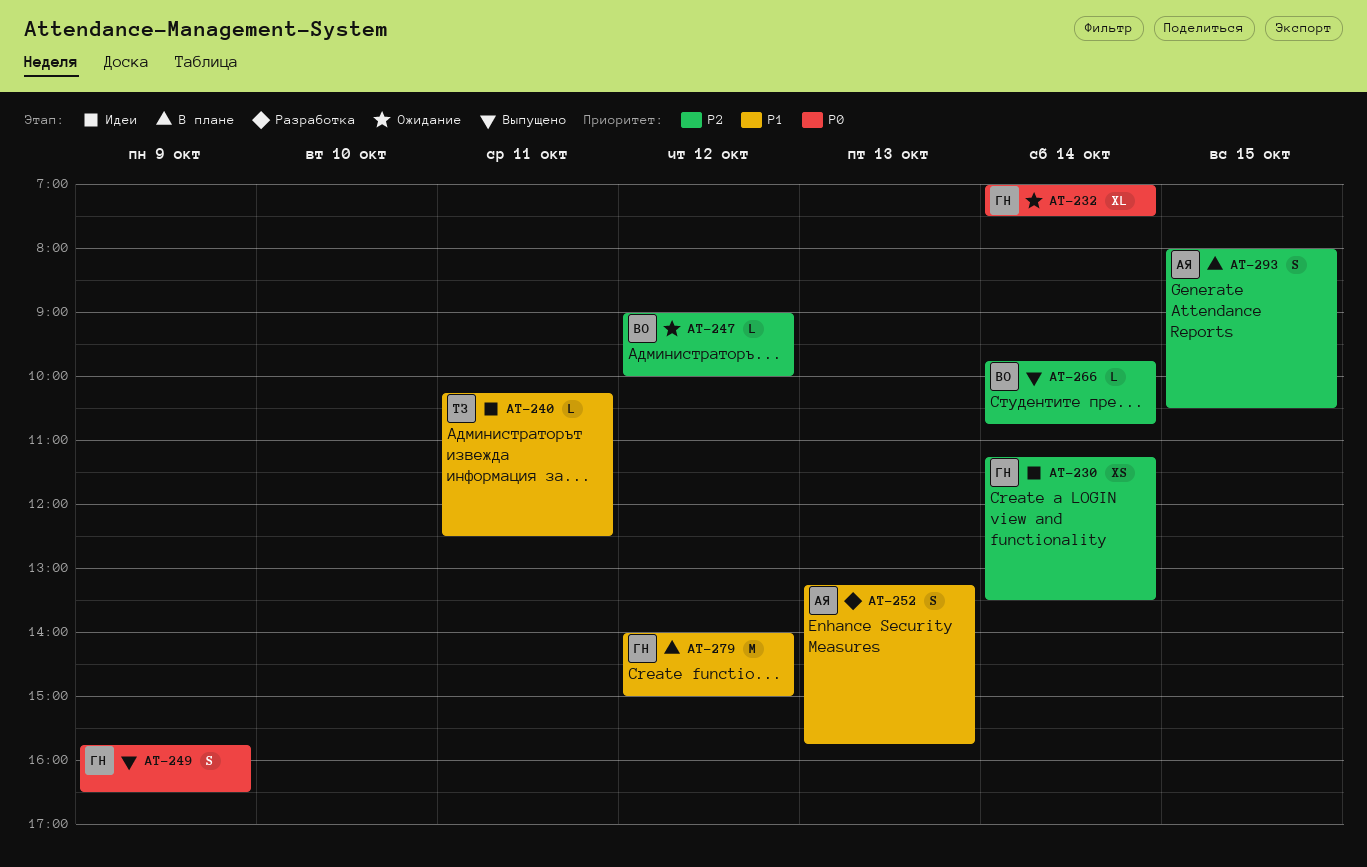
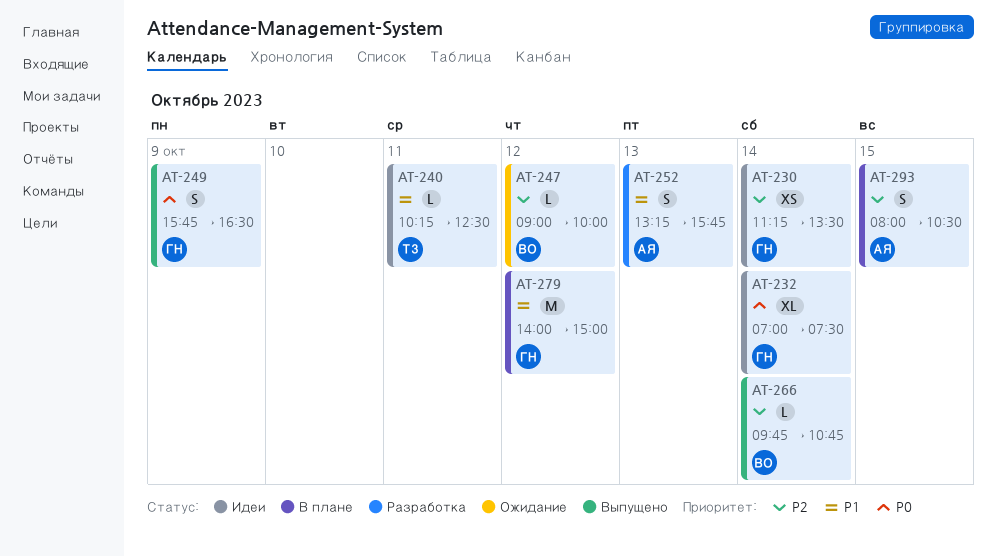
AT-232, status: Ожидание -> Идеи

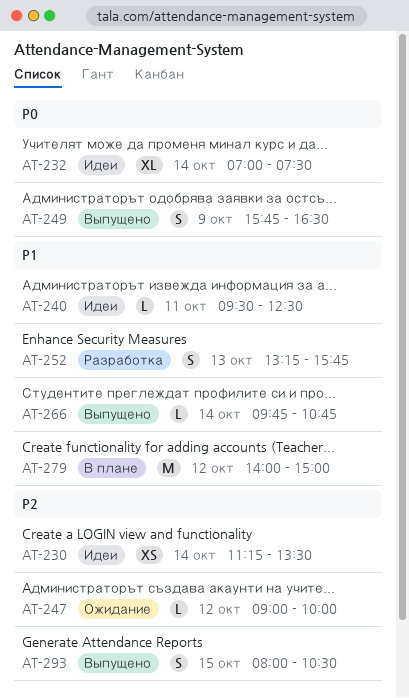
AT-240, begins: 10:15 -> 09:30
AT-266, priority: P2 -> P1
AT-293, status: В плане -> Выпущено

